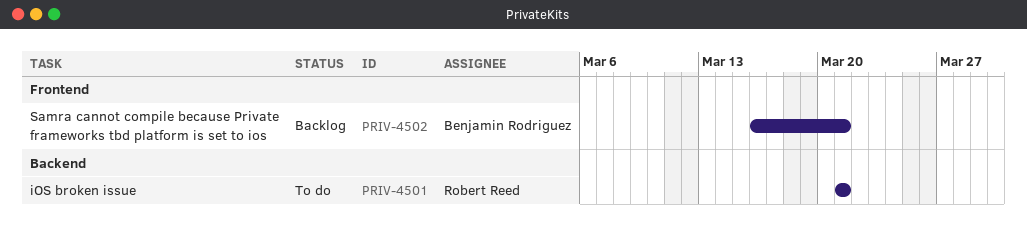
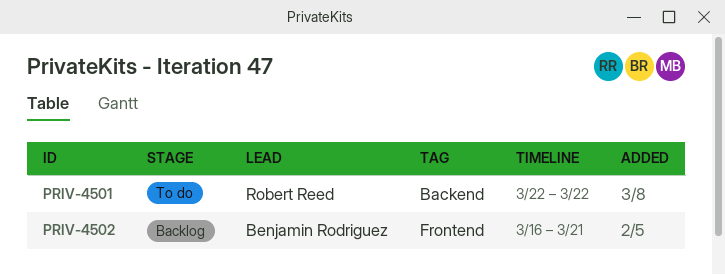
PRIV-4501, start: Mar 21 -> Mar 22
PRIV-4501, due: Mar 21 -> Mar 22

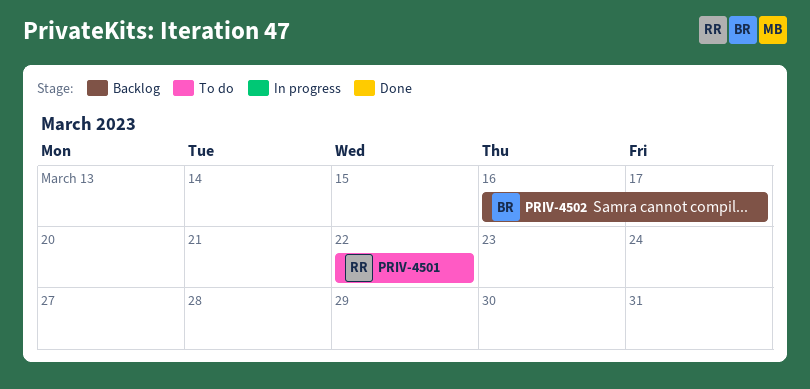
PRIV-4502, due: Mar 21 -> Mar 17

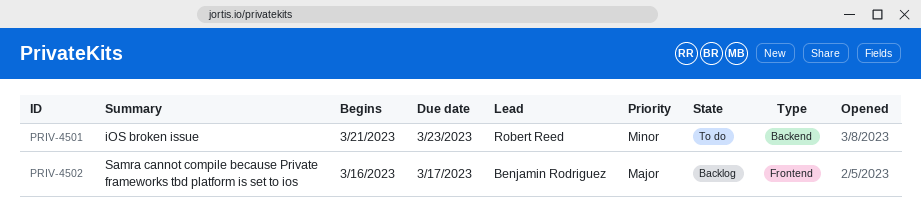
PRIV-4501, start: Mar 22 -> Mar 21
PRIV-4501, due: Mar 22 -> Mar 23

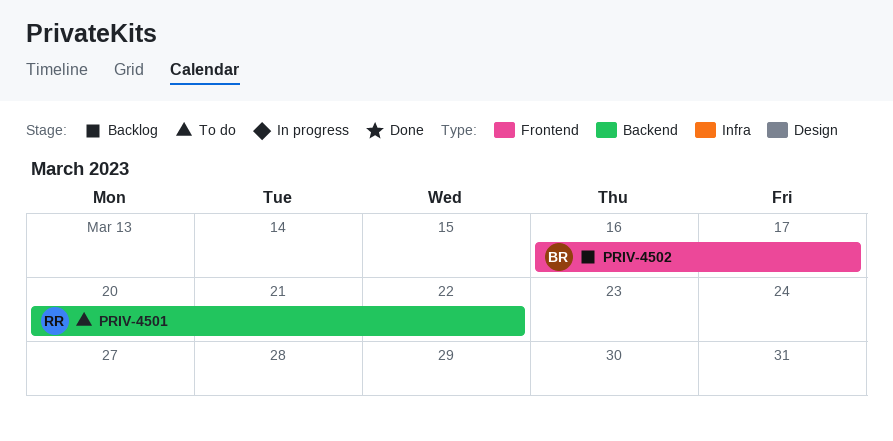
PRIV-4501, start: Mar 21 -> Mar 20
PRIV-4501, due: Mar 23 -> Mar 22

